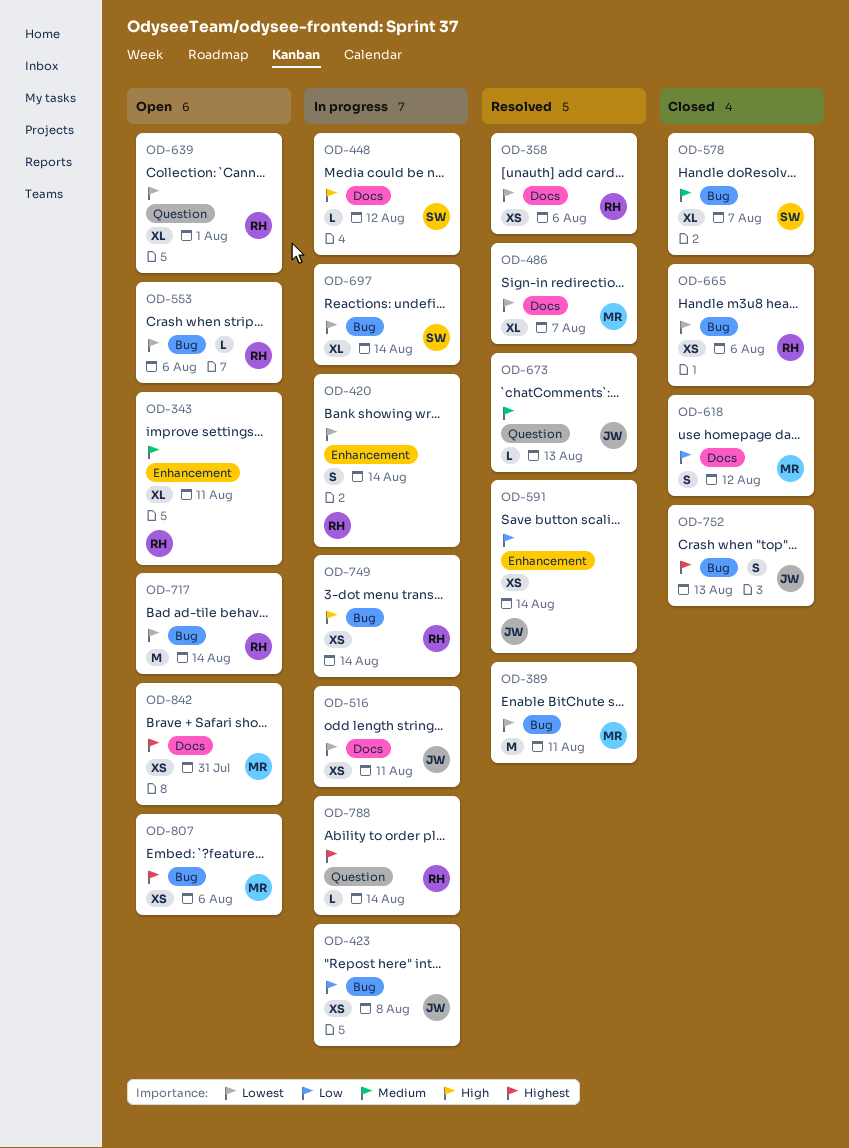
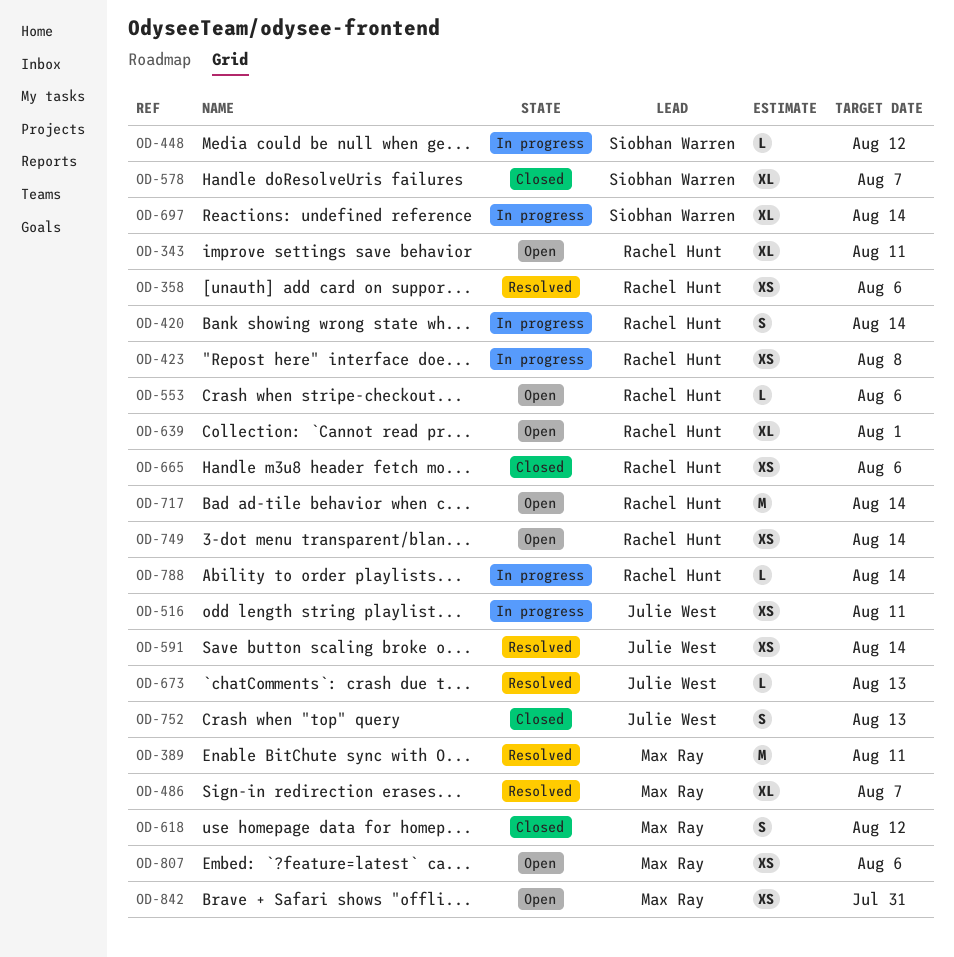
OD-423, owner: Julie West -> Rachel Hunt
OD-749, status: In progress -> Open

